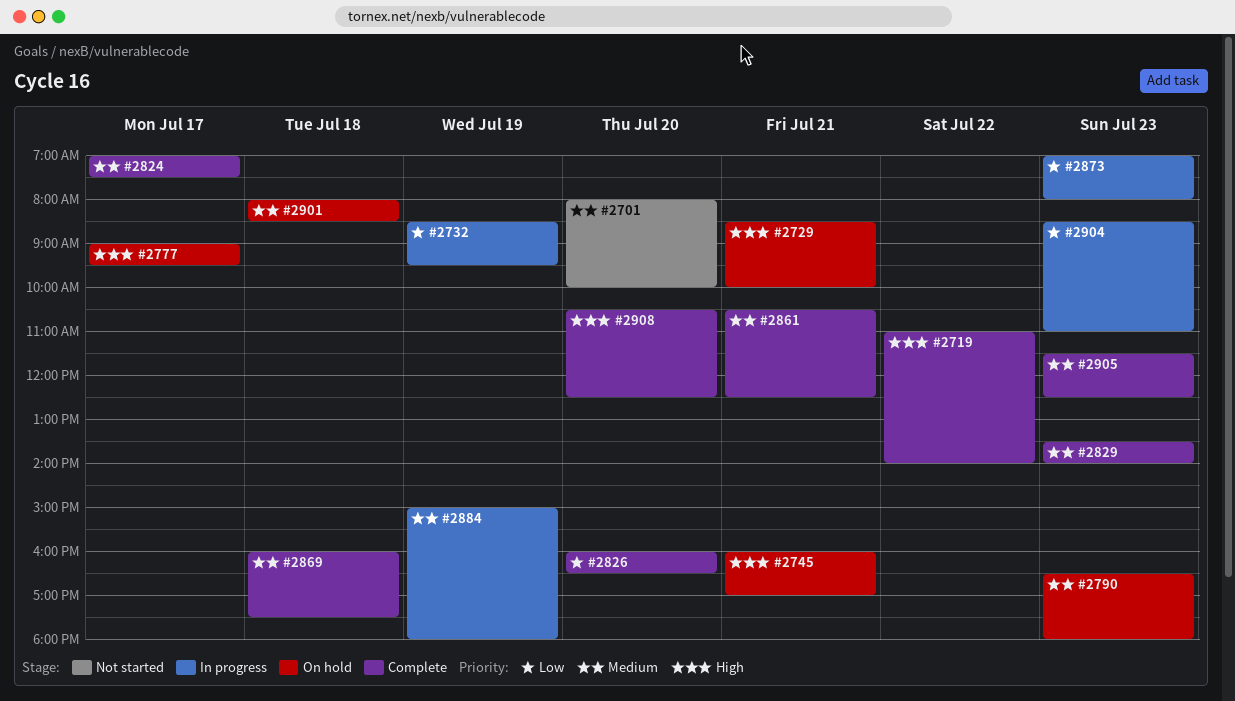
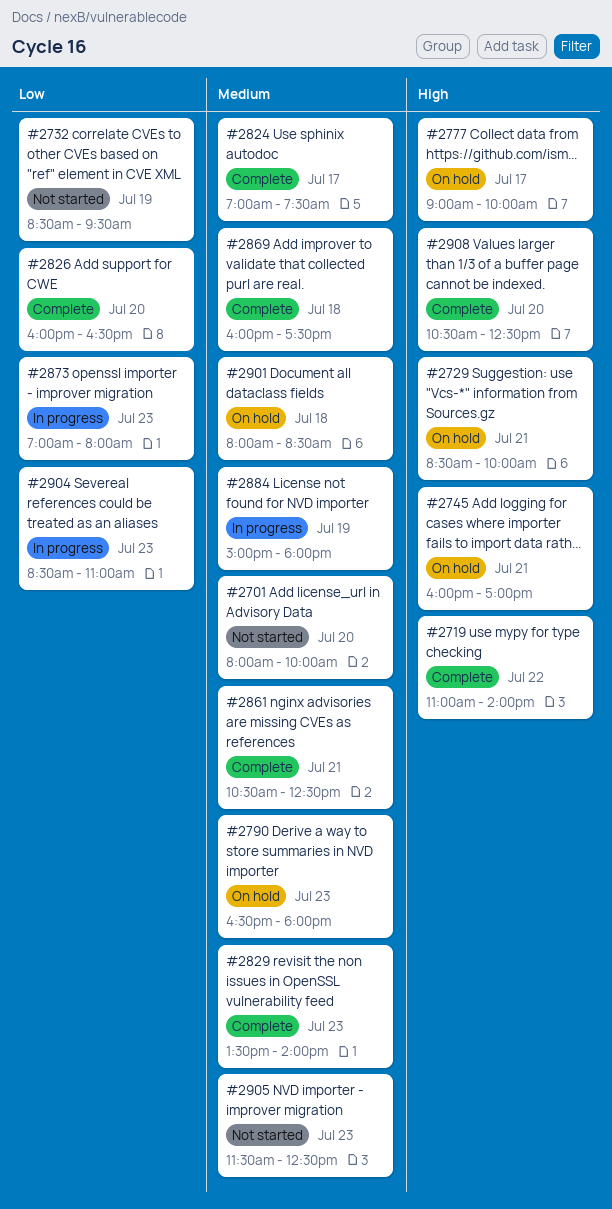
#2732, status: In progress -> Not started
#2777, ends: 09:30 -> 10:00
#2905, status: Complete -> Not started

